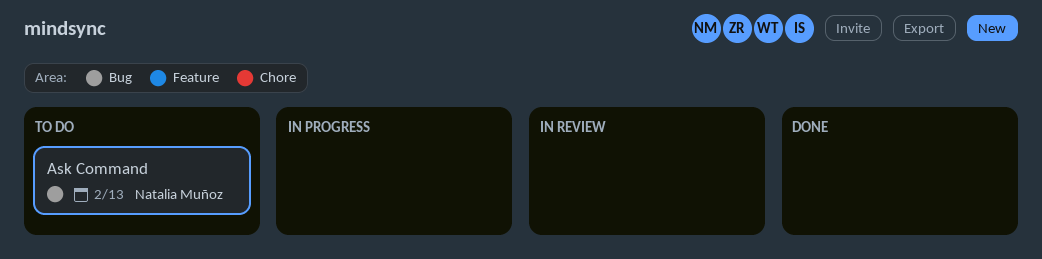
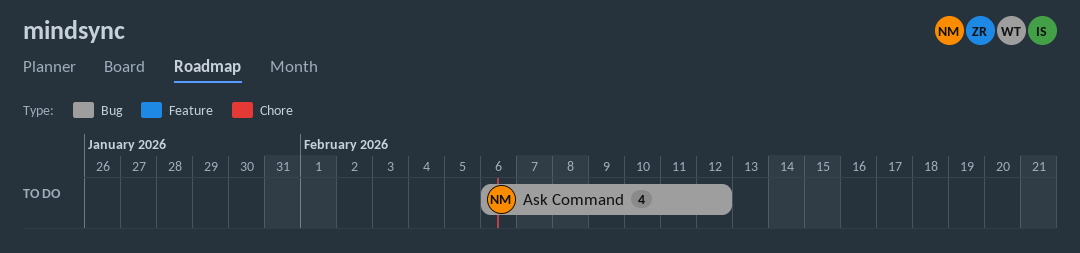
Ask Command, due: Feb 13 -> Feb 12

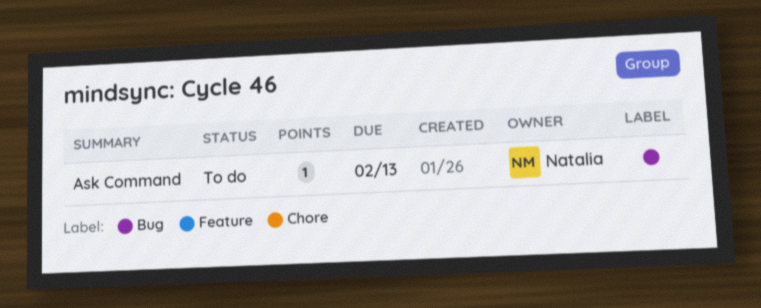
Ask Command, estimate: 4 -> 1
Ask Command, due: Feb 12 -> Feb 13

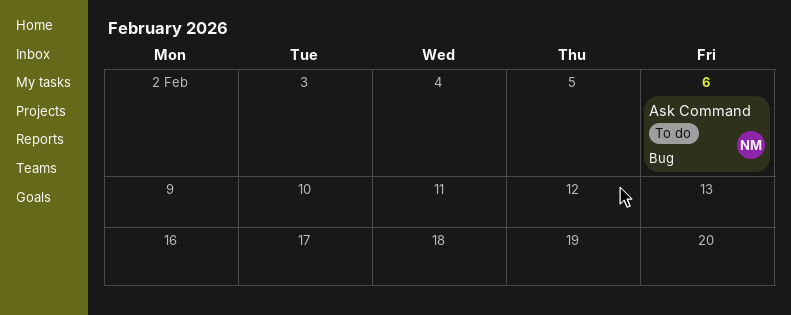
Ask Command, due: Feb 13 -> Feb 6

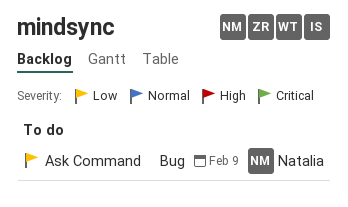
Ask Command, due: Feb 6 -> Feb 9

